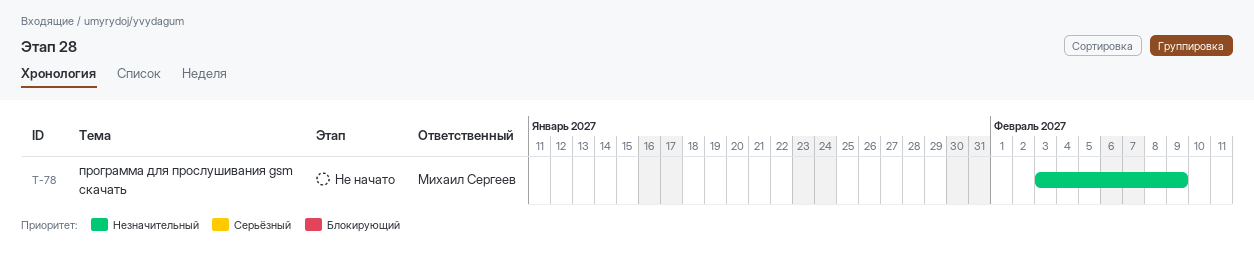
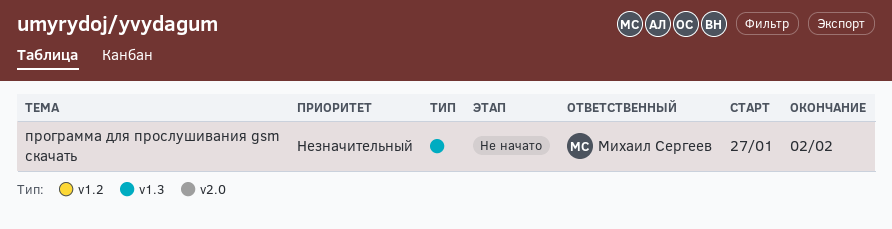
программа для прослушивания gsm скачать, start: Feb 3 -> Jan 27
программа для прослушивания gsm скачать, due: Feb 9 -> Feb 2

